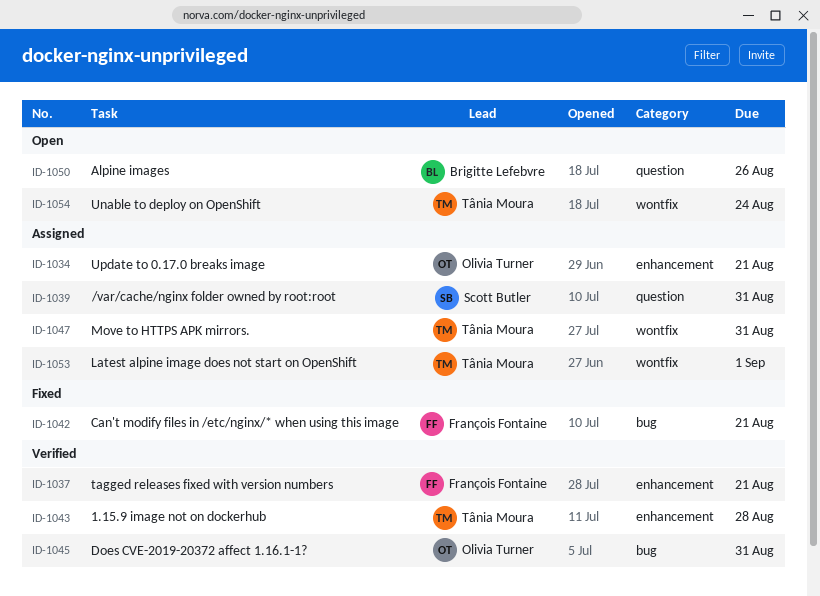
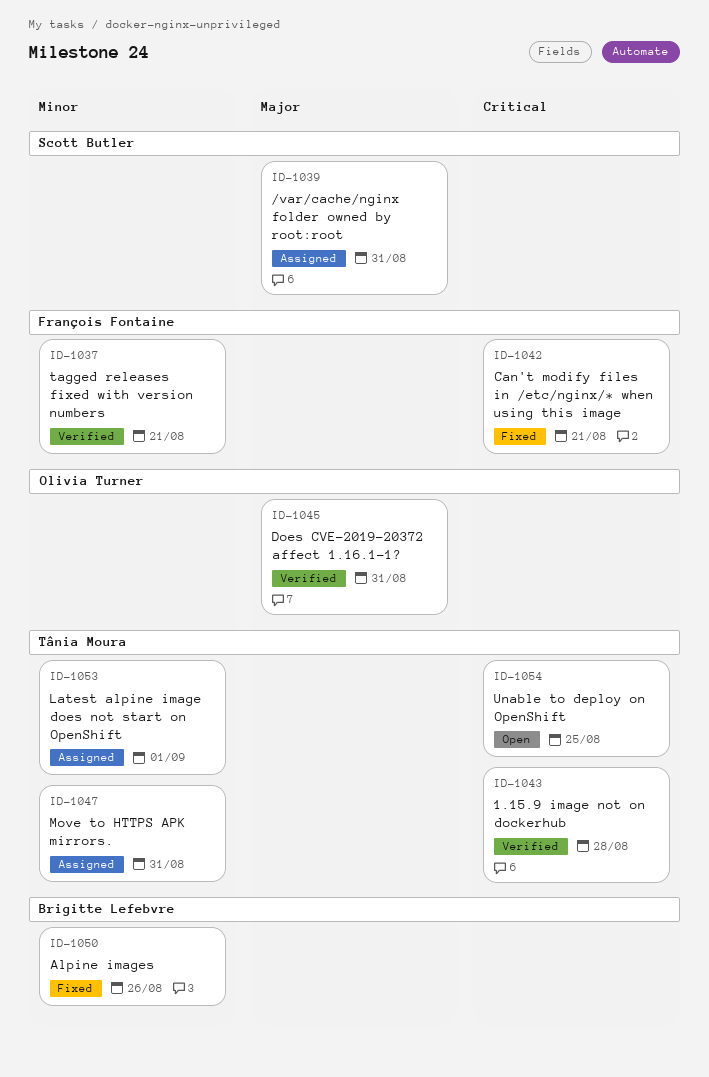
ID-1034: present -> none
ID-1050, status: Open -> Fixed
ID-1054, due: Aug 24 -> Aug 25

